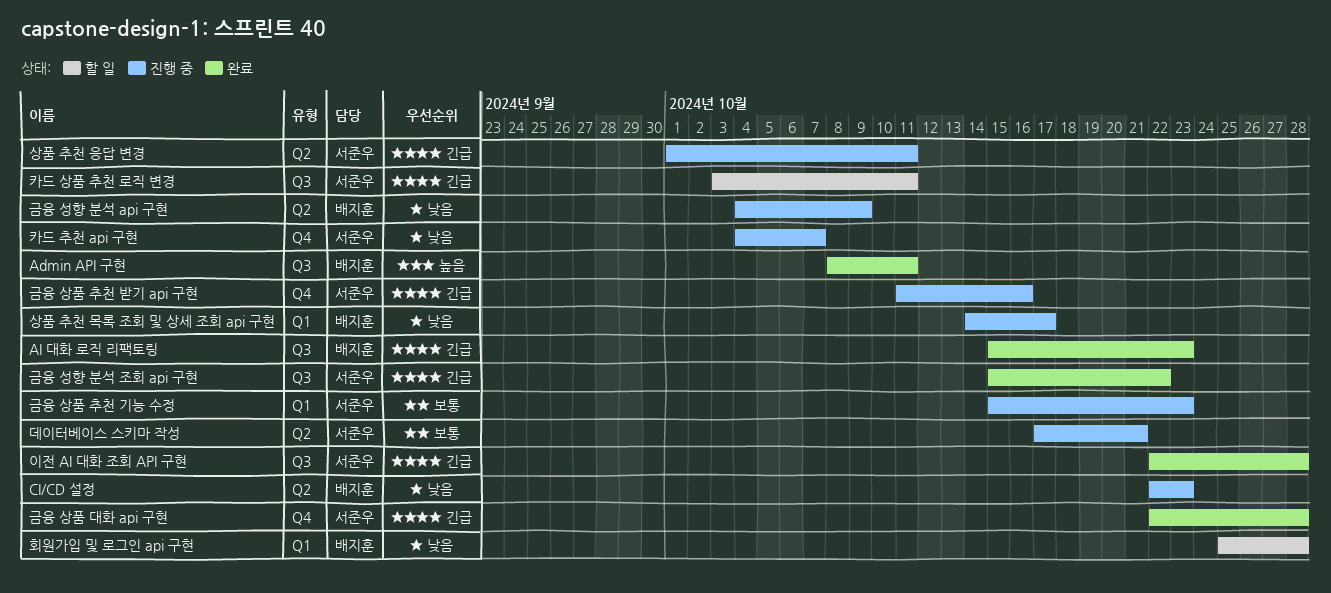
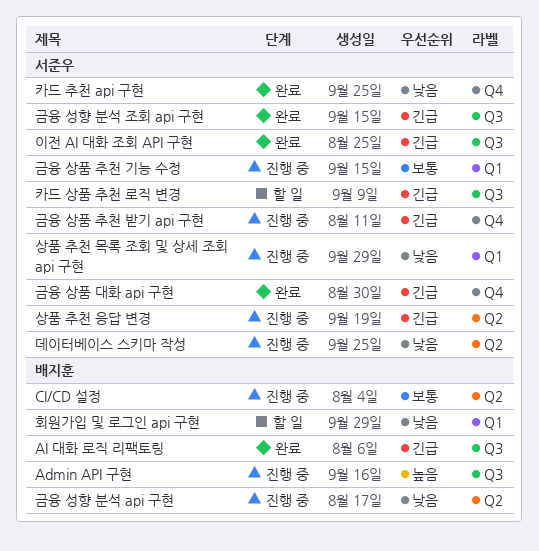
Admin API 구현, status: 완료 -> 진행 중
CI/CD 설정, priority: 낮음 -> 보통
데이터베이스 스키마 작성, priority: 보통 -> 낮음
상품 추천 목록 조회 및 상세 조회 api 구현, owner: 배지훈 -> 서준우
카드 추천 api 구현, status: 진행 중 -> 완료

